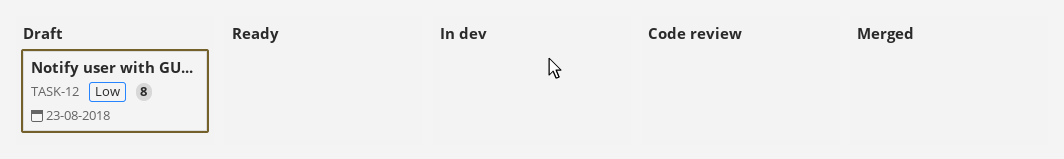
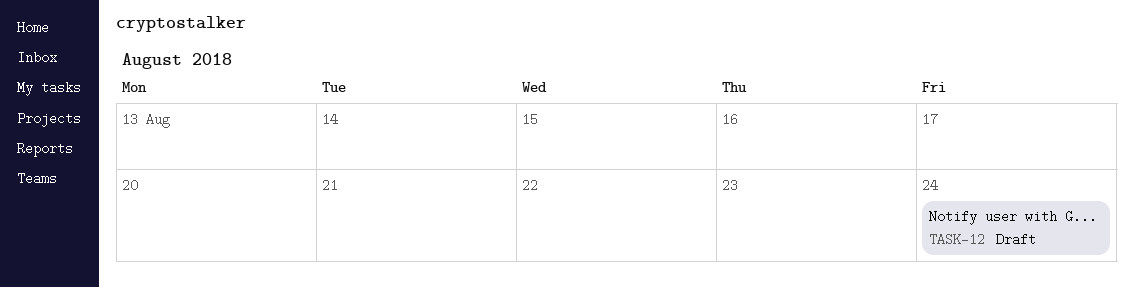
TASK-12, due: Aug 23 -> Aug 24

